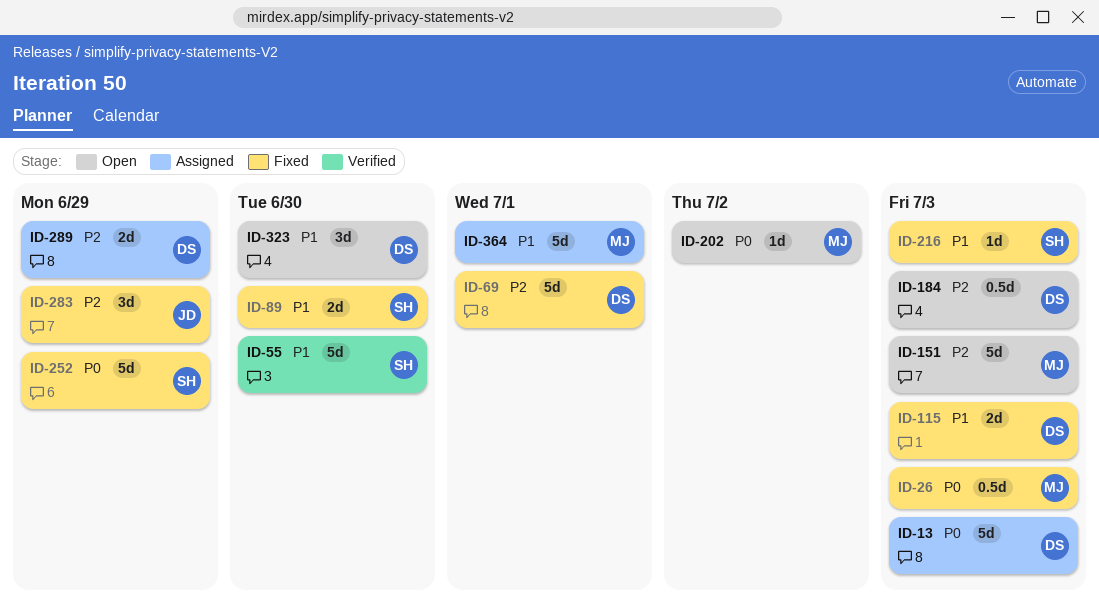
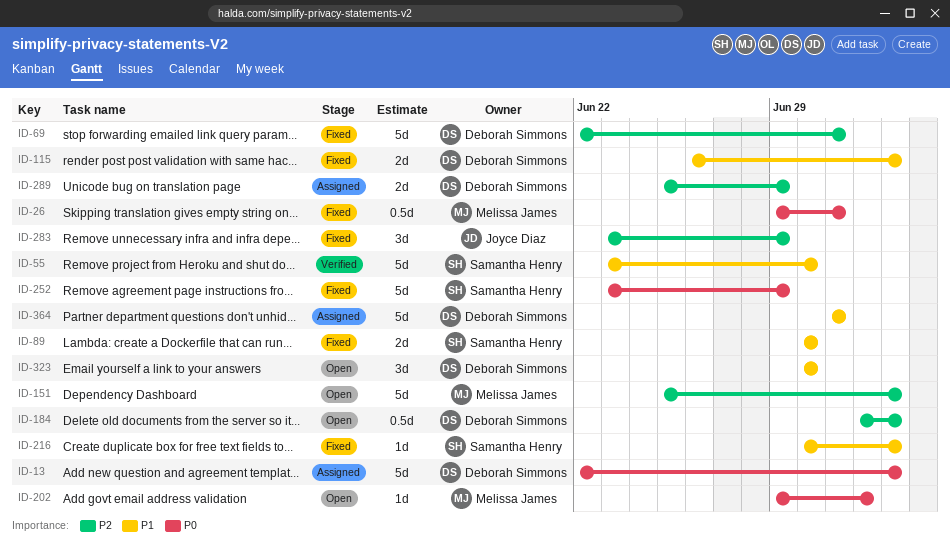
ID-26, due: Jul 3 -> Jul 1
ID-364, owner: Melissa James -> Deborah Simmons

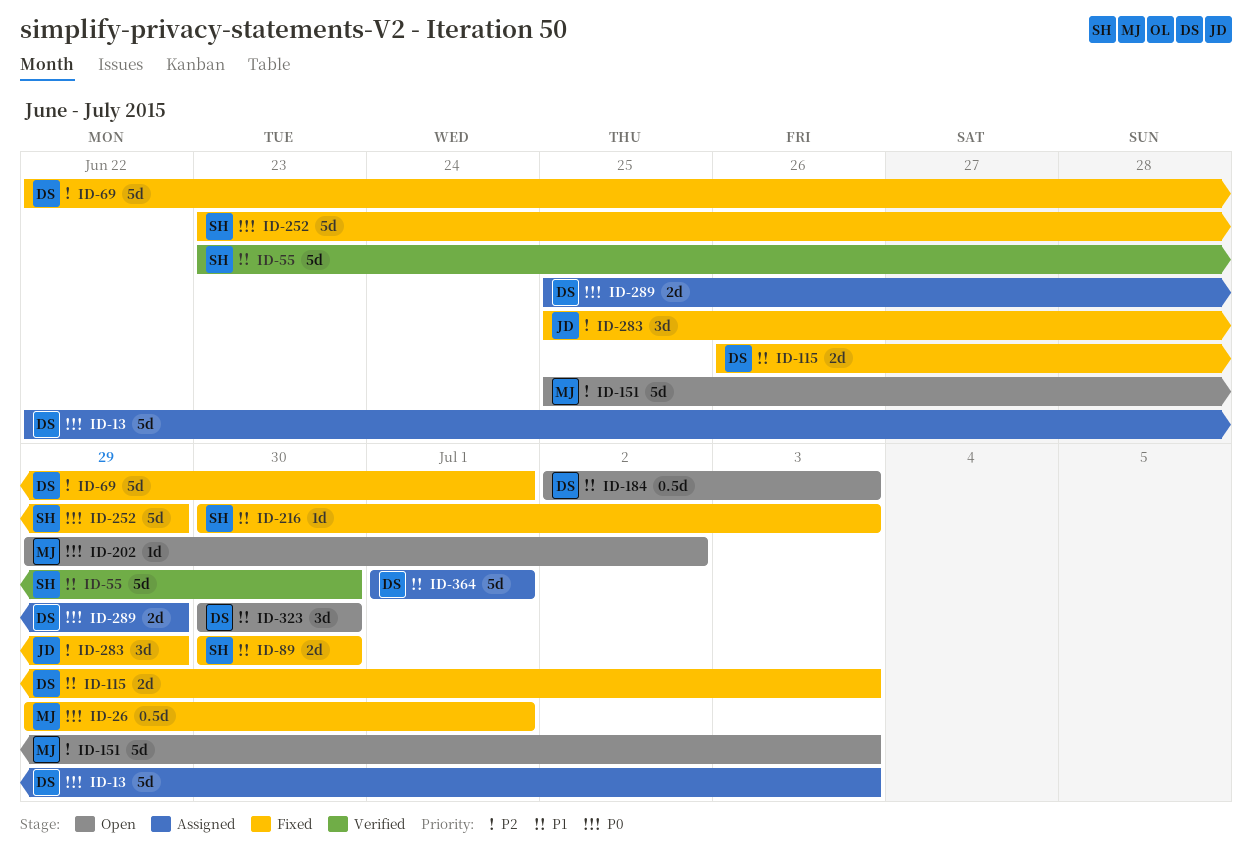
ID-184, priority: P2 -> P1
ID-283, start: Jun 23 -> Jun 25
ID-289, priority: P2 -> P0

